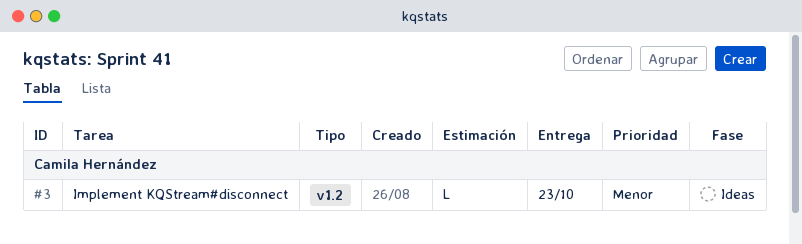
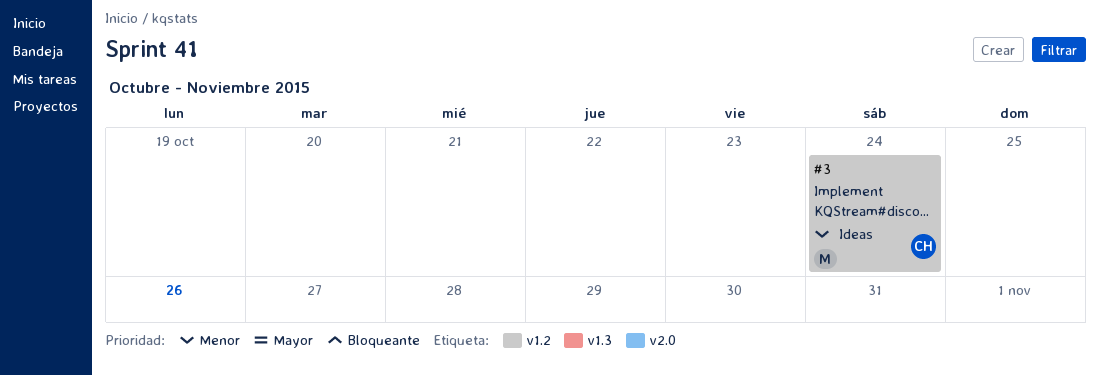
#3, estimate: L -> M
#3, due: Oct 23 -> Oct 24

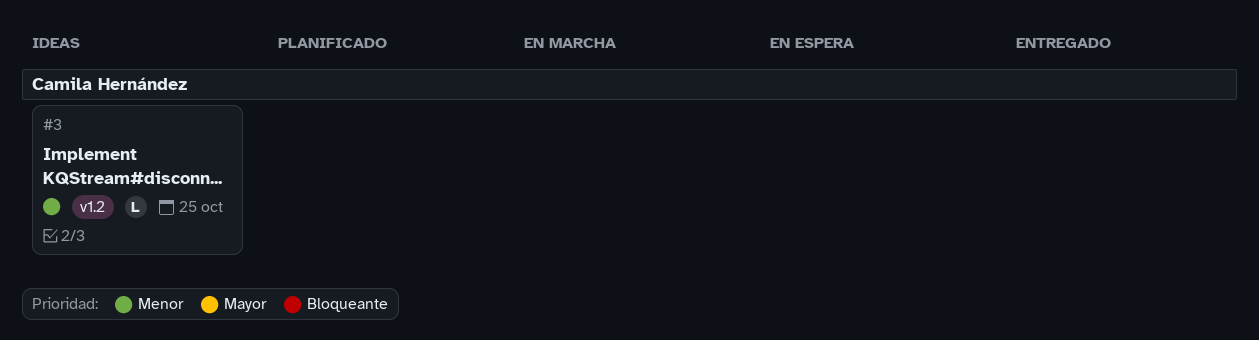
#3, estimate: M -> L
#3, due: Oct 24 -> Oct 25

